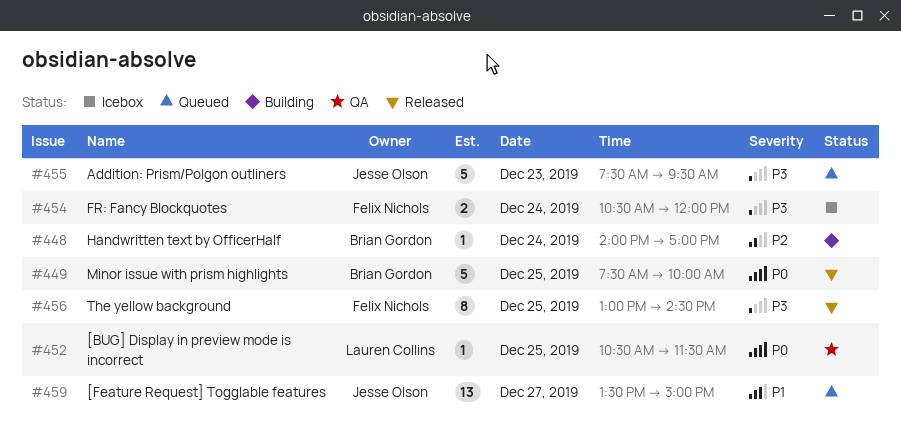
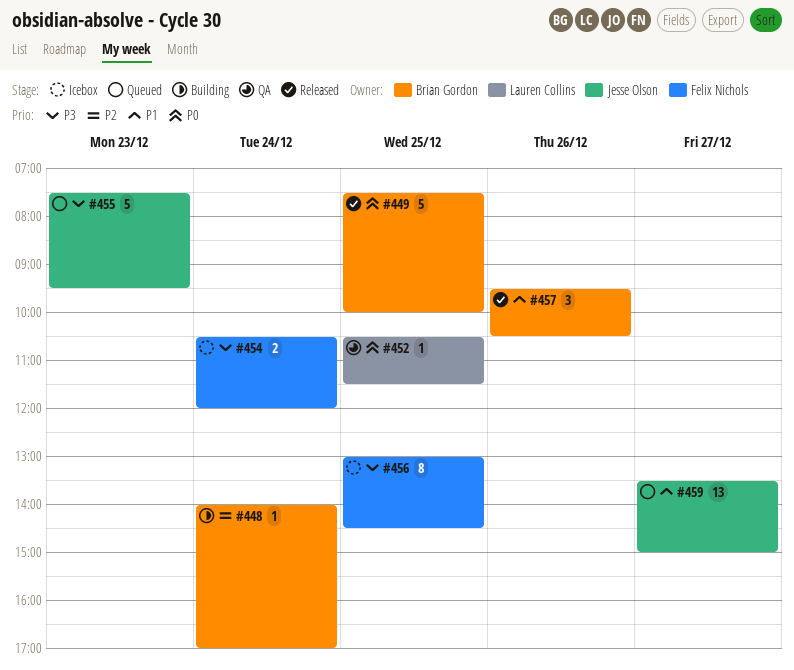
#456, status: Released -> Icebox
#457: none -> present

